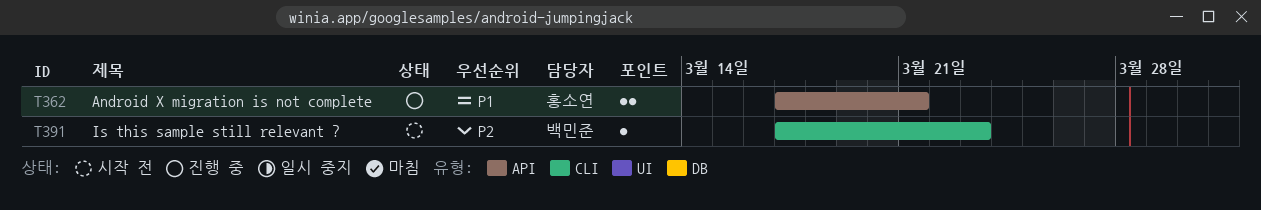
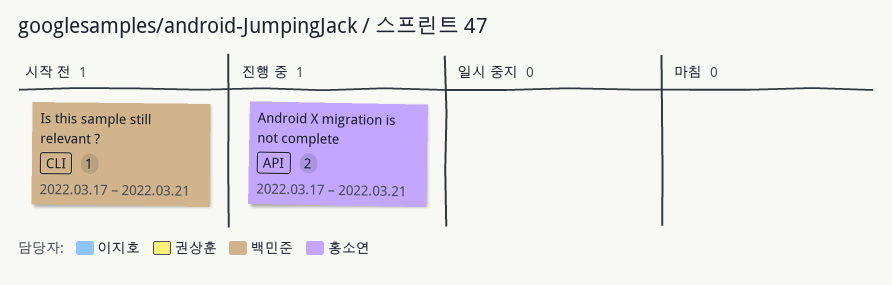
Is this sample still relevant ?, due: Mar 23 -> Mar 21

